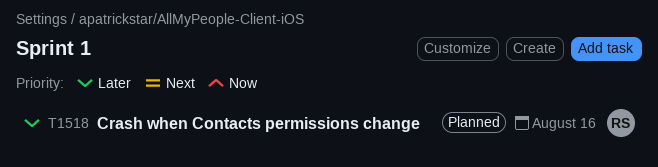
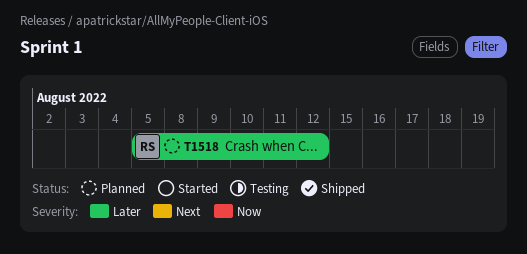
T1518, due: Aug 16 -> Aug 12

